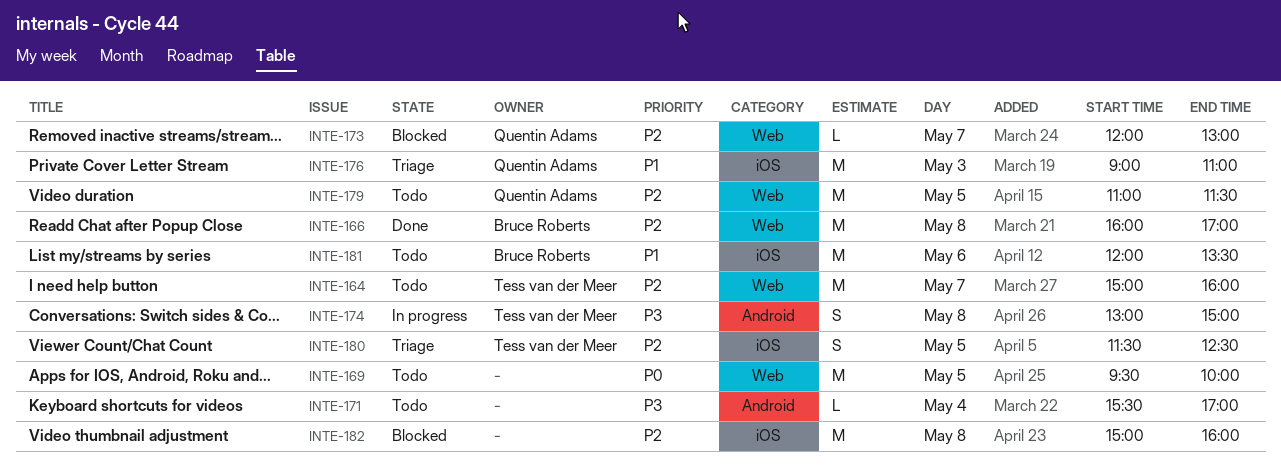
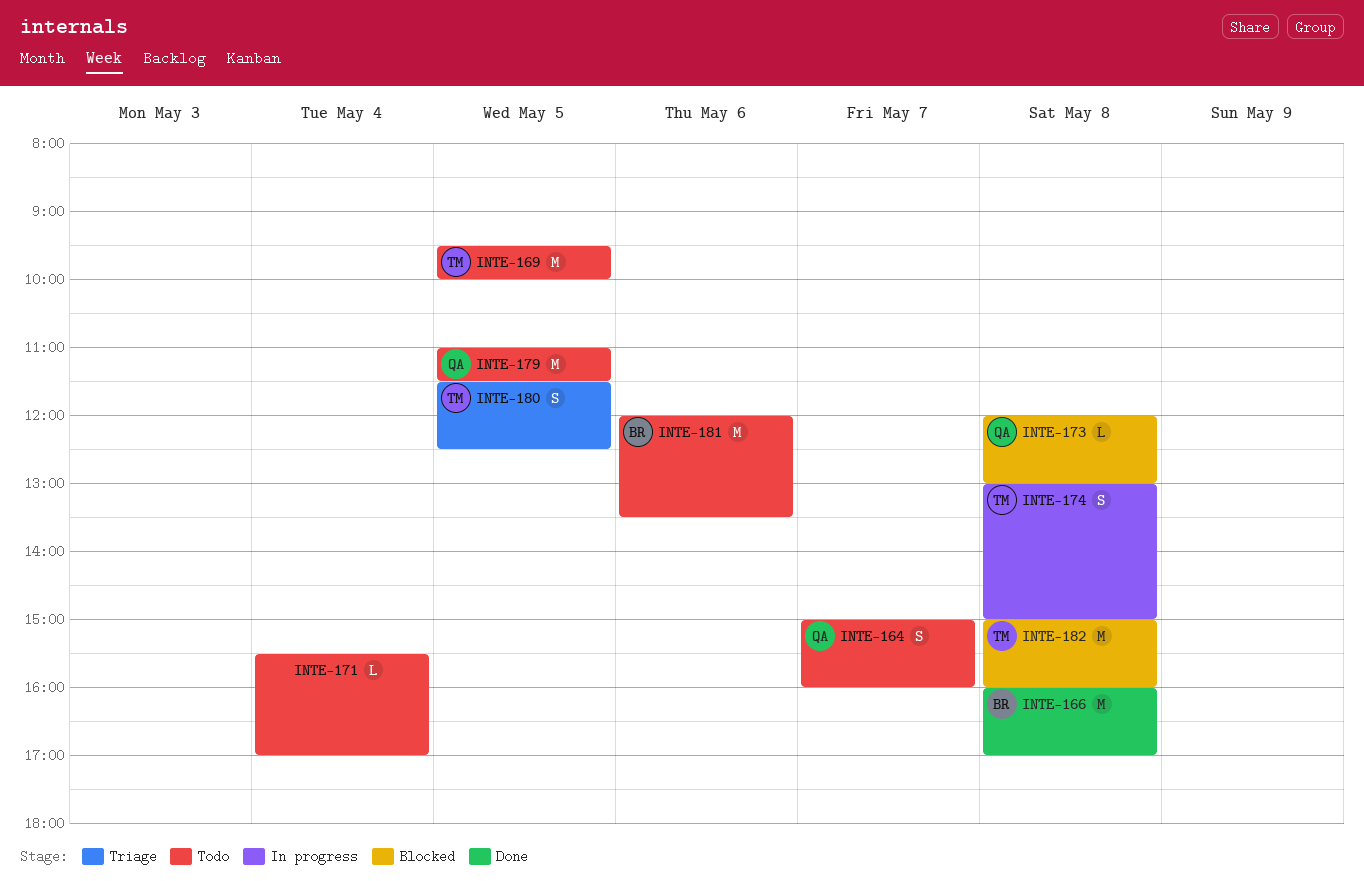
INTE-164, owner: Tess van der Meer -> Quentin Adams
INTE-164, estimate: M -> S
INTE-169, owner: none -> Tess van der Meer
INTE-173, day: May 7 -> May 8
INTE-176: present -> none
INTE-182, owner: none -> Tess van der Meer

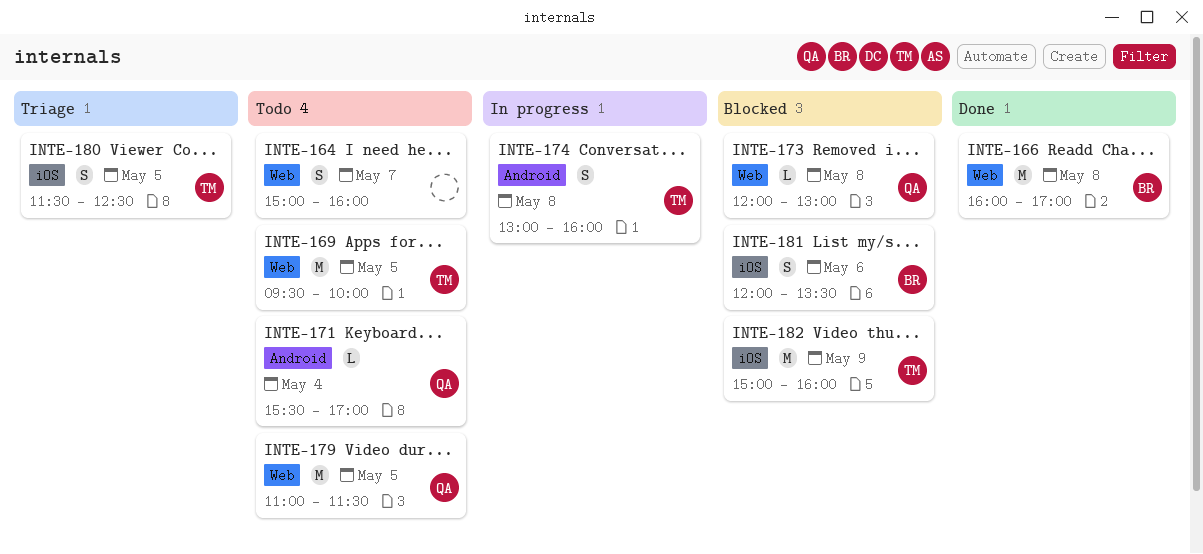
INTE-164, owner: QA -> none
INTE-171, owner: none -> QA
INTE-174, ends: 15:00 -> 16:00
INTE-181, status: Todo -> Blocked
INTE-181, estimate: M -> S
INTE-182, day: May 8 -> May 9

